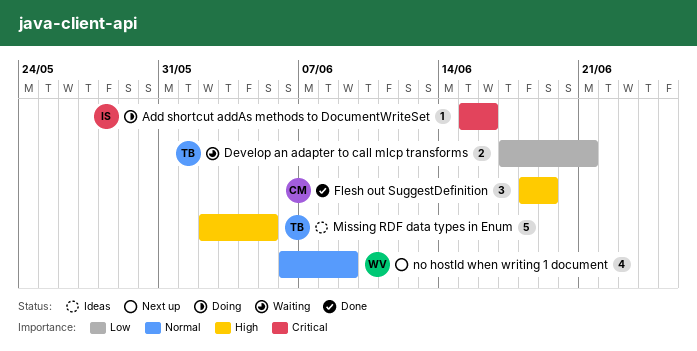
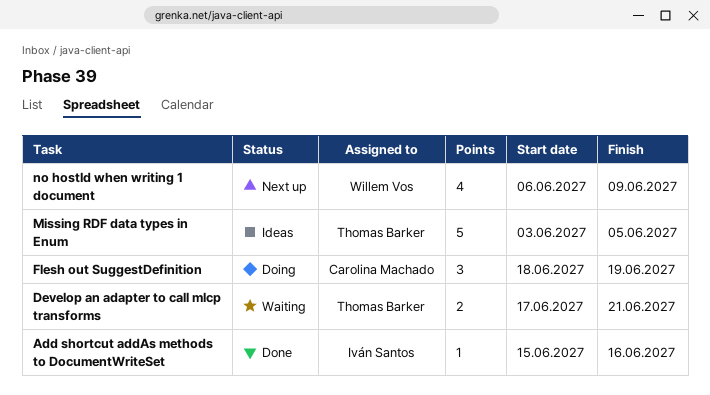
Add shortcut addAs methods to DocumentWriteSet, status: Doing -> Done
Flesh out SuggestDefinition, status: Done -> Doing
Missing RDF data types in Enum, start: Jun 2 -> Jun 3

